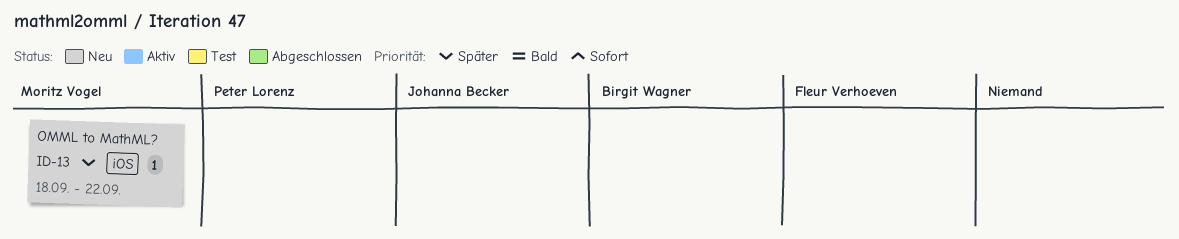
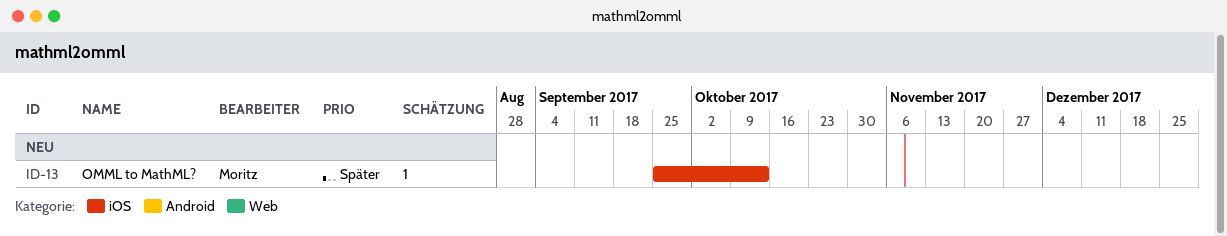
ID-13, start: Sep 18 -> Sep 25
ID-13, due: Sep 22 -> Oct 13

